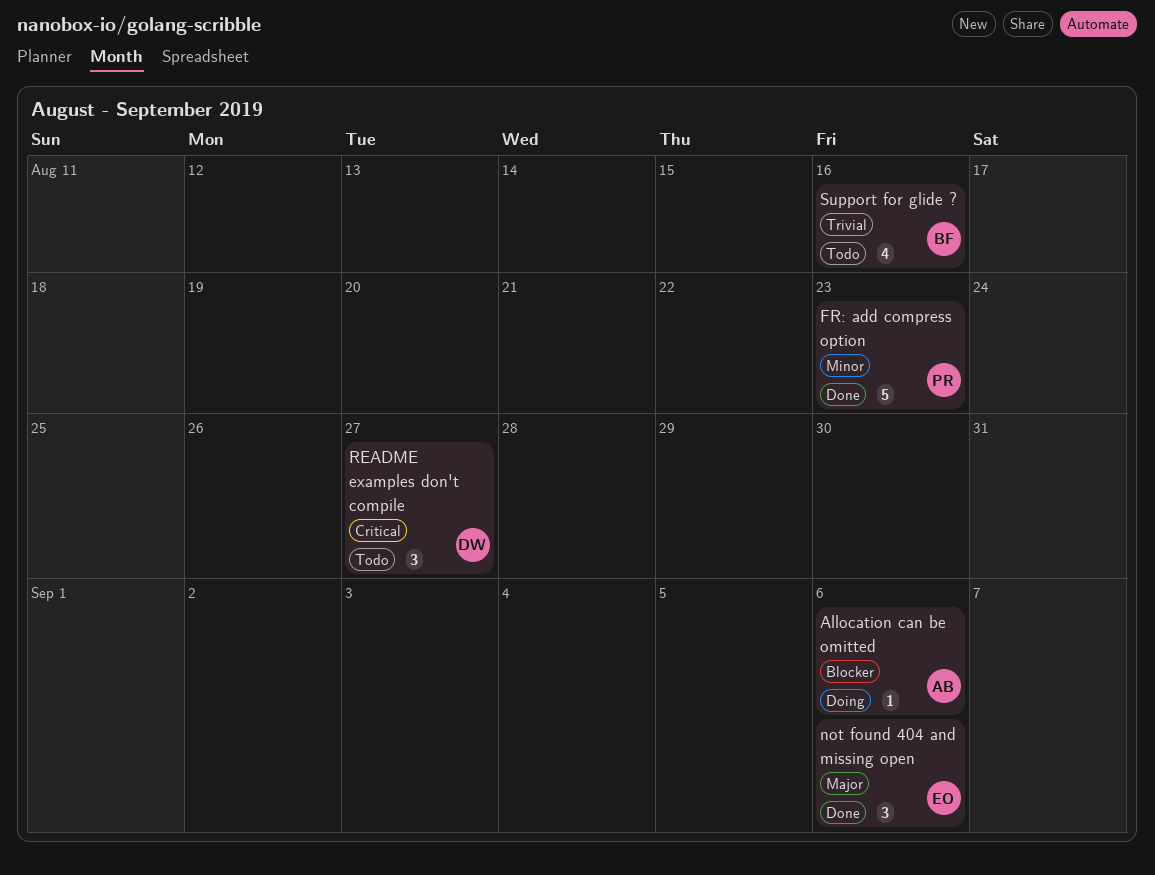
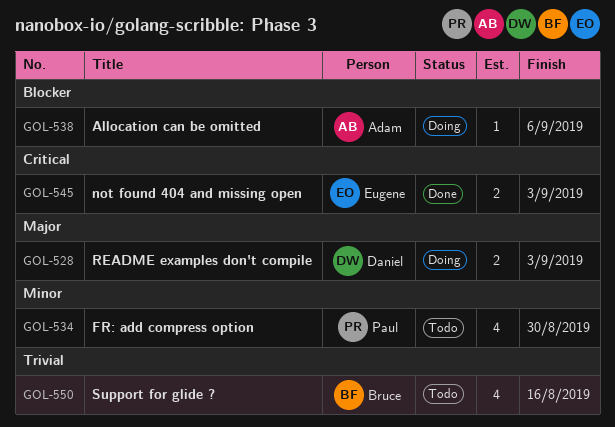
FR: add compress option, status: Done -> Todo
FR: add compress option, estimate: 5 -> 4
FR: add compress option, due: Aug 23 -> Aug 30
not found 404 and missing open, priority: Major -> Critical
not found 404 and missing open, estimate: 3 -> 2
not found 404 and missing open, due: Sep 6 -> Sep 3
README examples don't compile, status: Todo -> Doing
README examples don't compile, priority: Critical -> Major
README examples don't compile, estimate: 3 -> 2
README examples don't compile, due: Aug 27 -> Sep 3

